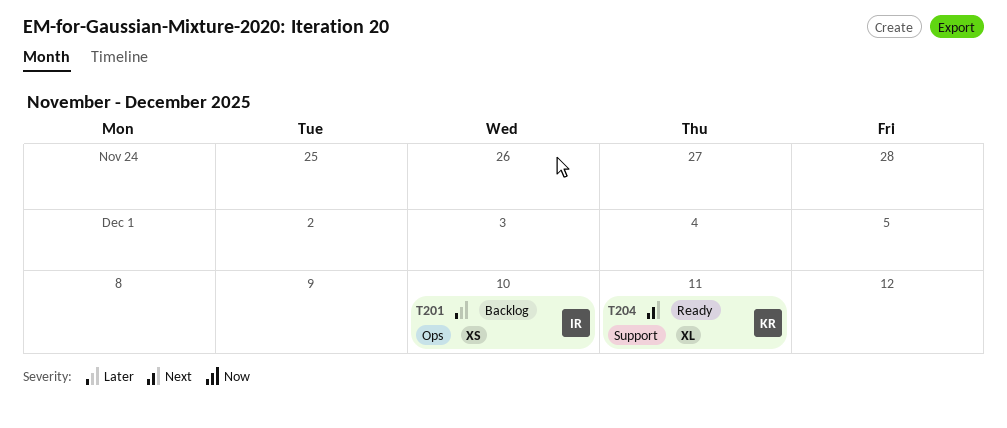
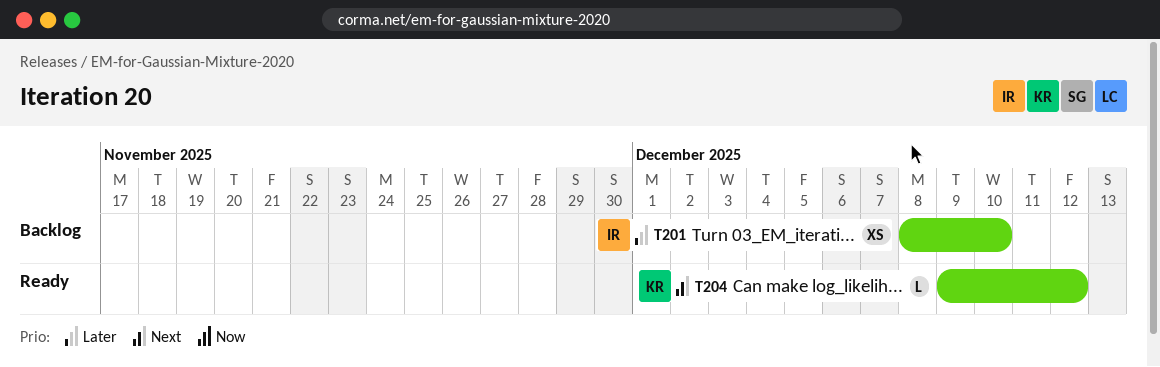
T204, estimate: XL -> L
T204, due: Dec 11 -> Dec 12

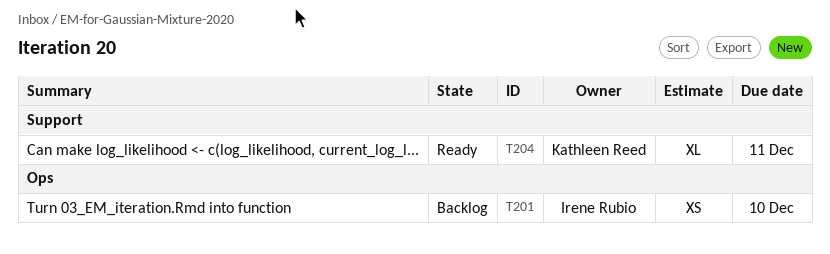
T204, estimate: L -> XL
T204, due: Dec 12 -> Dec 11

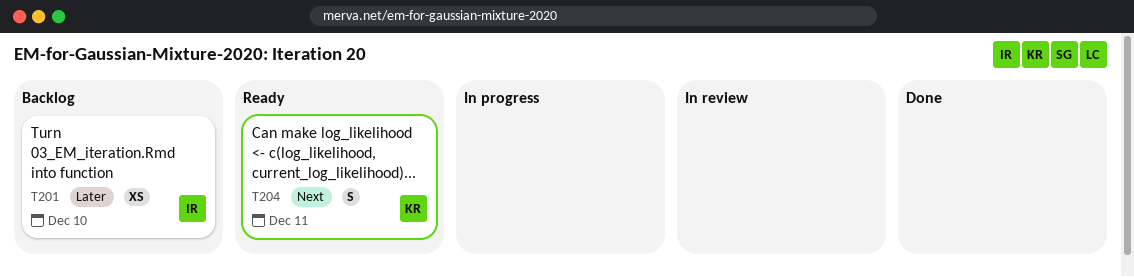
T204, estimate: XL -> S

